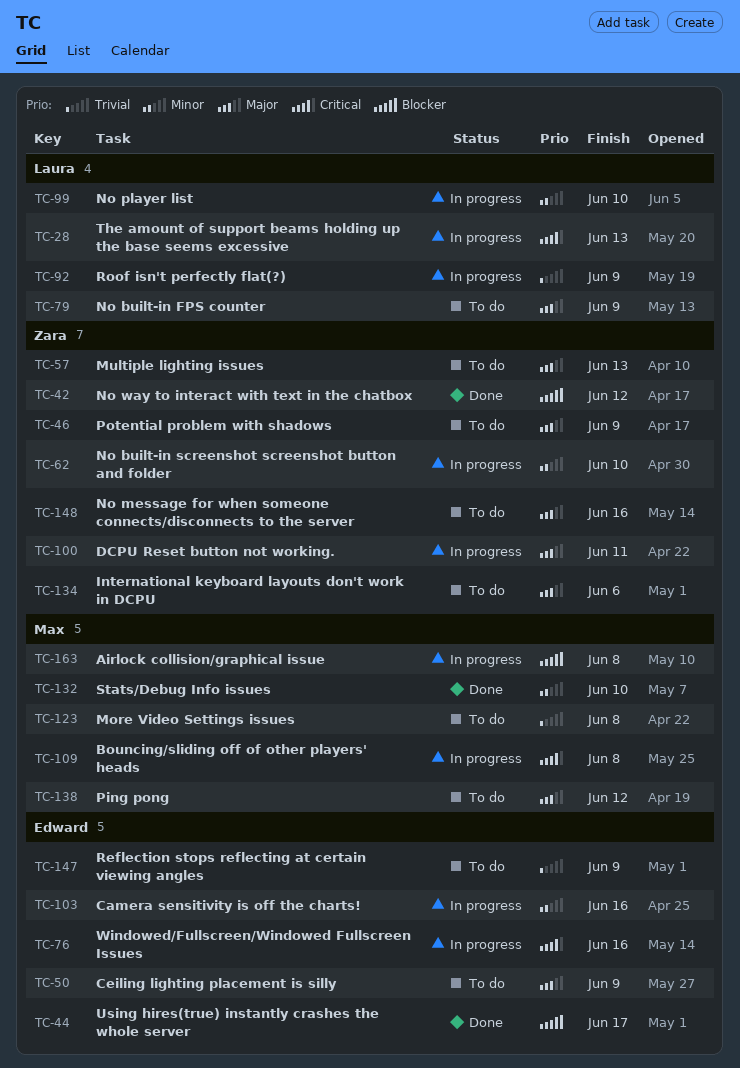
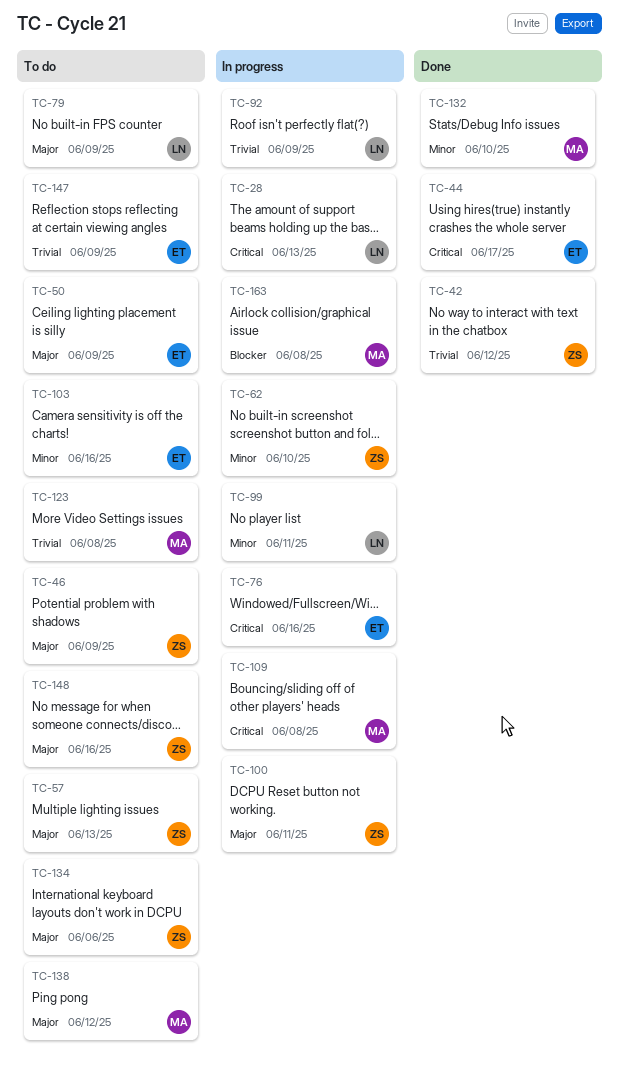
TC-42, priority: Blocker -> Trivial
TC-44, priority: Blocker -> Critical
TC-99, due: Jun 10 -> Jun 11
TC-103, status: In progress -> To do

